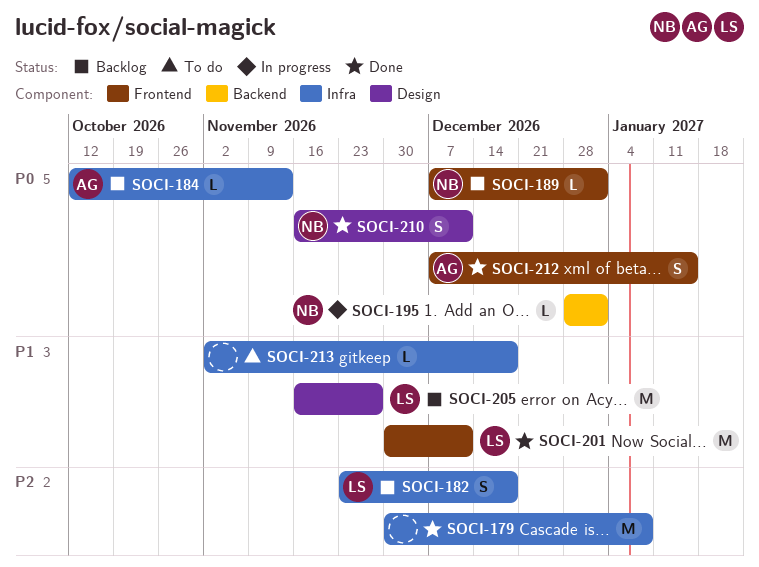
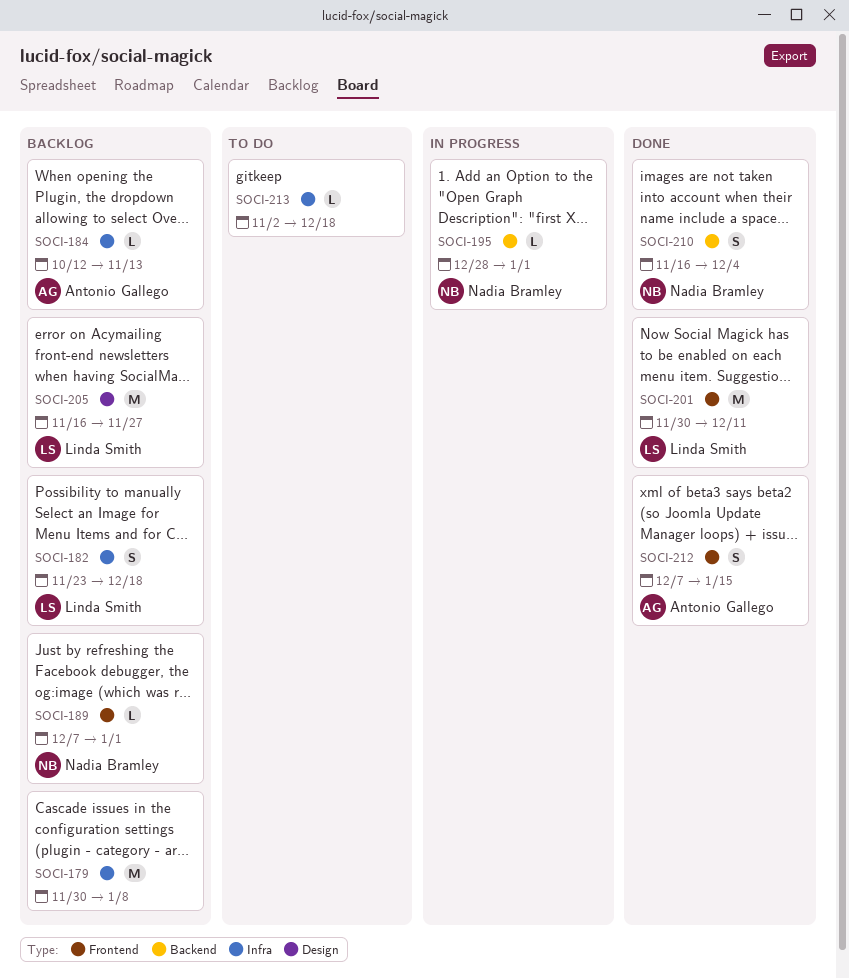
SOCI-179, status: Done -> Backlog
SOCI-210, label: Design -> Backend
SOCI-210, due: Dec 11 -> Dec 4

